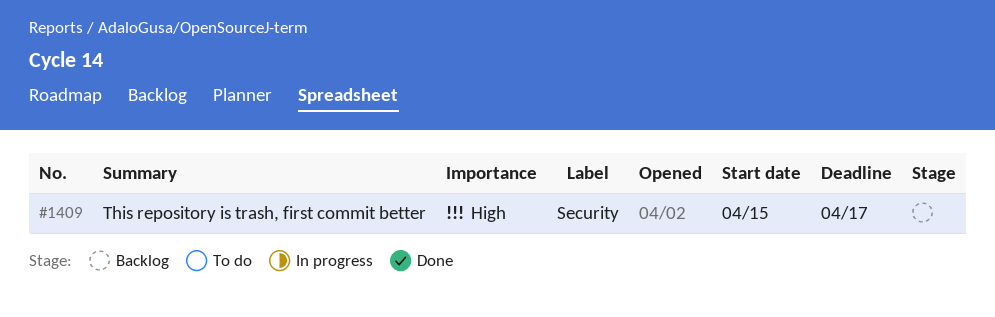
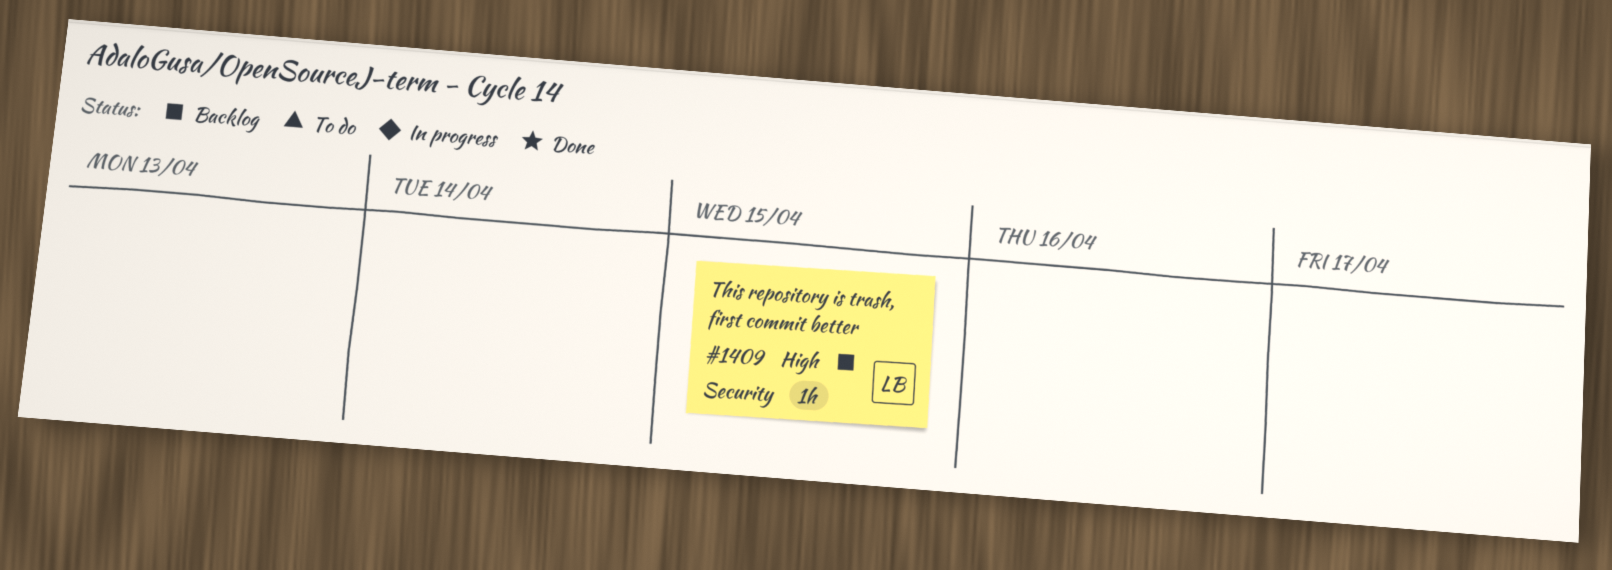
#1409, due: Apr 17 -> Apr 15

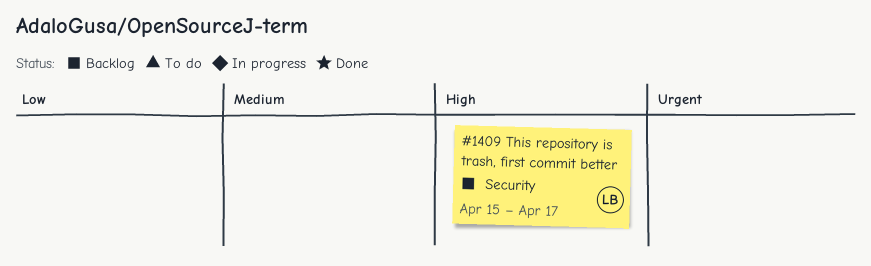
#1409, due: Apr 15 -> Apr 17

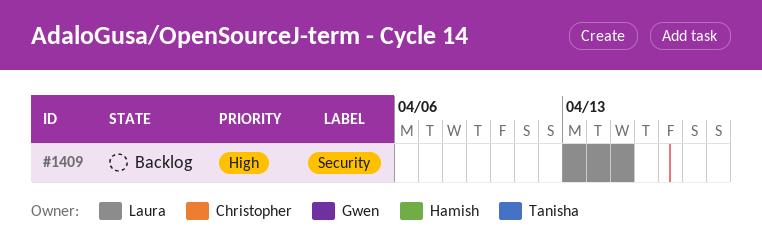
#1409, start: Apr 15 -> Apr 13
#1409, due: Apr 17 -> Apr 15

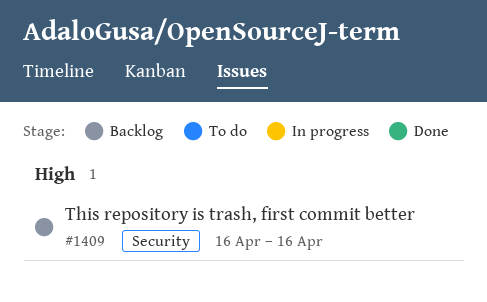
#1409, start: Apr 13 -> Apr 16
#1409, due: Apr 15 -> Apr 16

